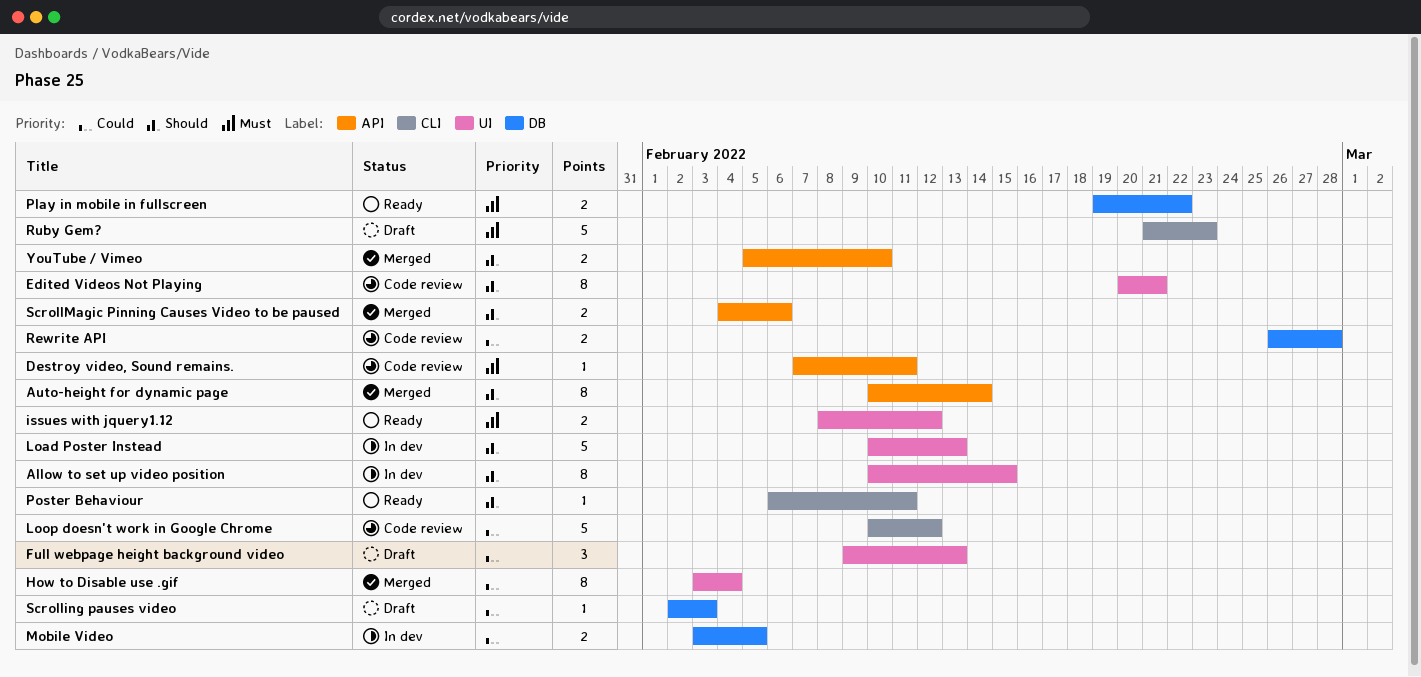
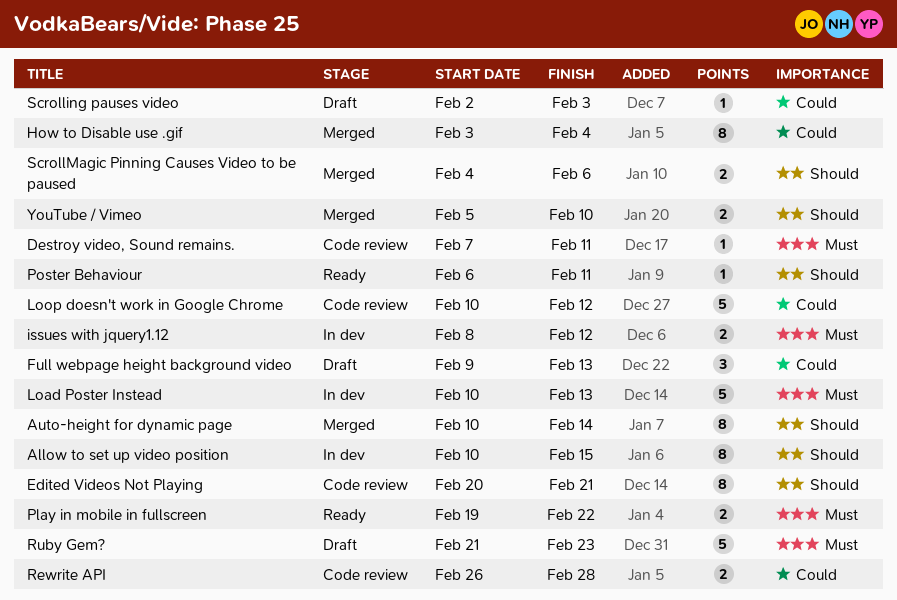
issues with jquery1.12, status: Ready -> In dev
Load Poster Instead, priority: Should -> Must
Mobile Video: present -> none

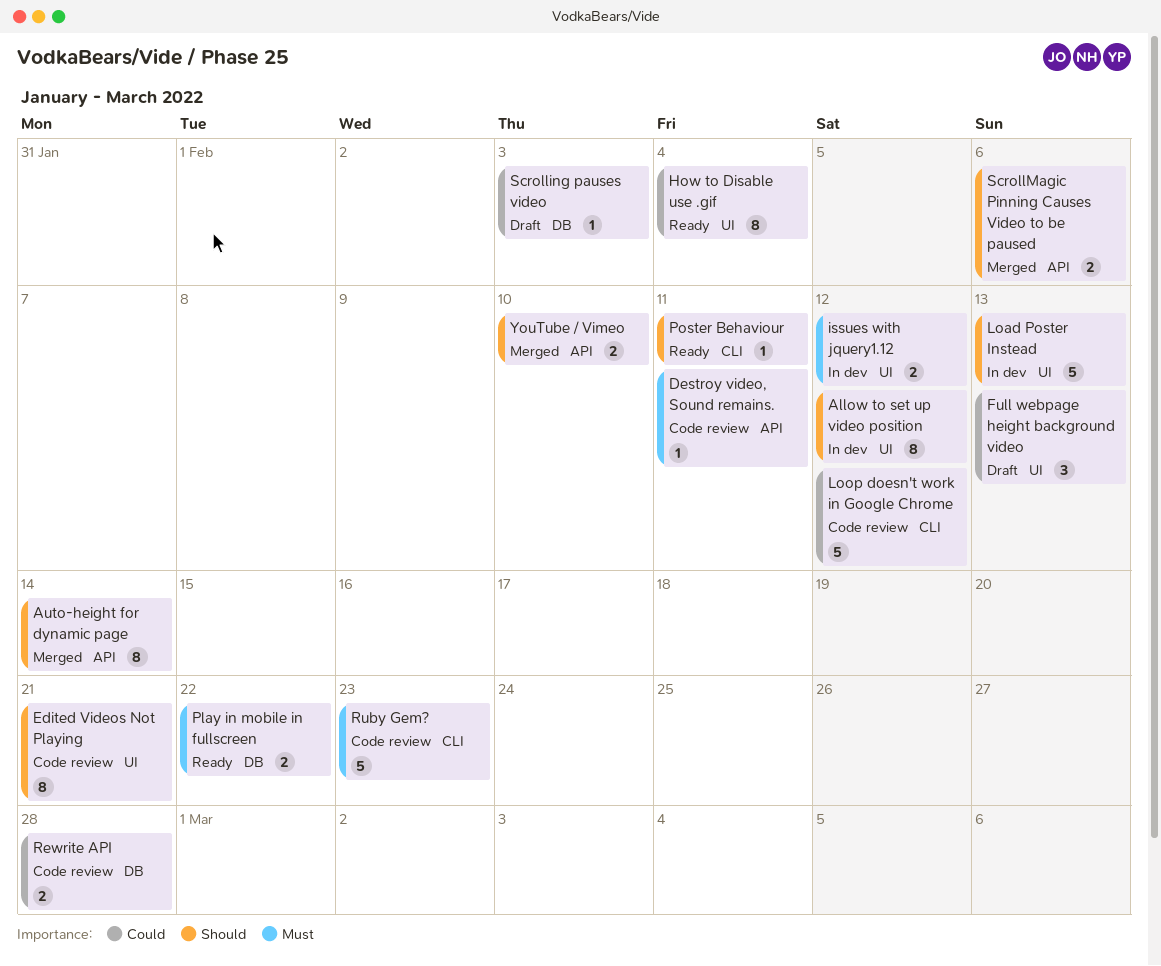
Allow to set up video position, due: Feb 15 -> Feb 12
How to Disable use .gif, status: Merged -> Ready
Load Poster Instead, priority: Must -> Should
Ruby Gem?, status: Draft -> Code review

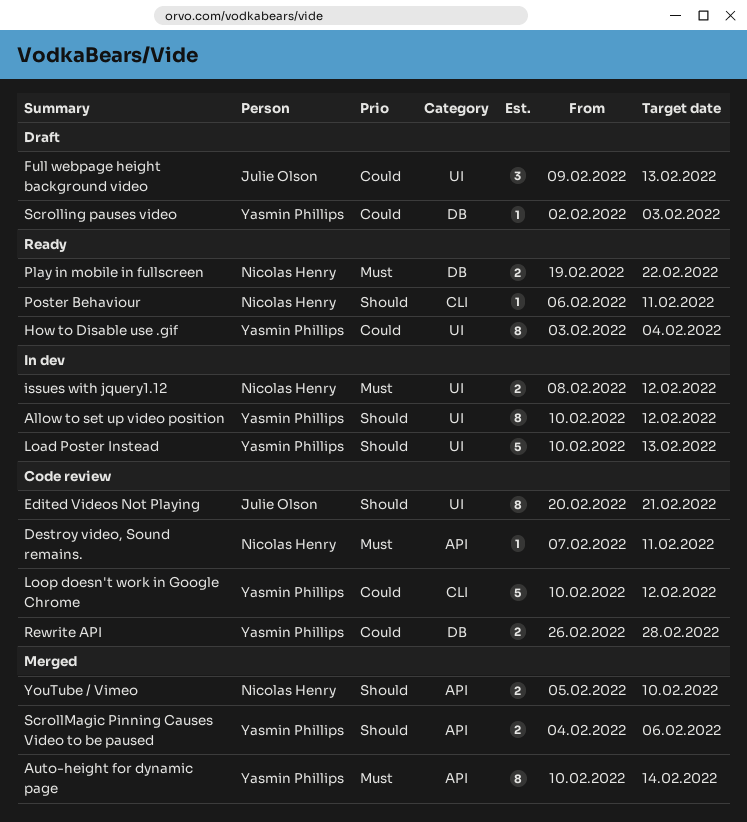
Auto-height for dynamic page, priority: Should -> Must
Ruby Gem?: present -> none

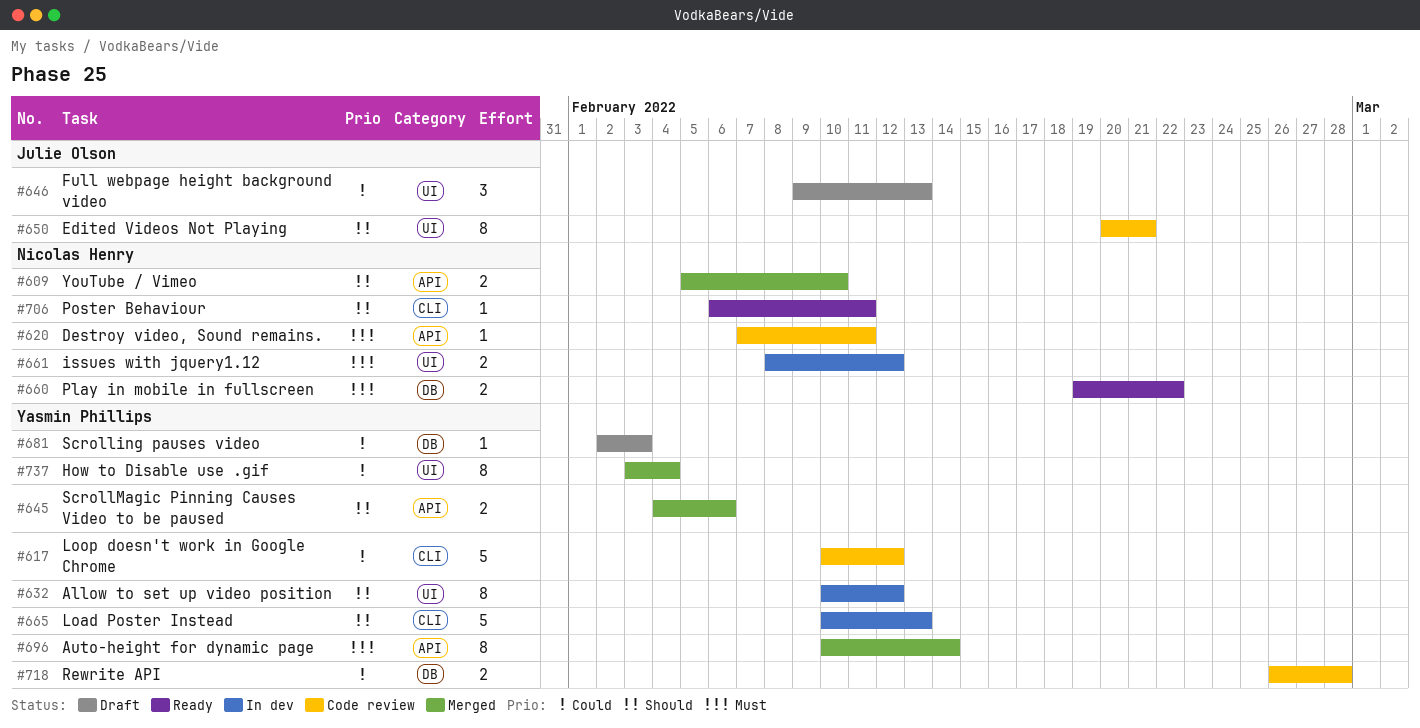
How to Disable use .gif, status: Ready -> Merged
Load Poster Instead, label: UI -> CLI

